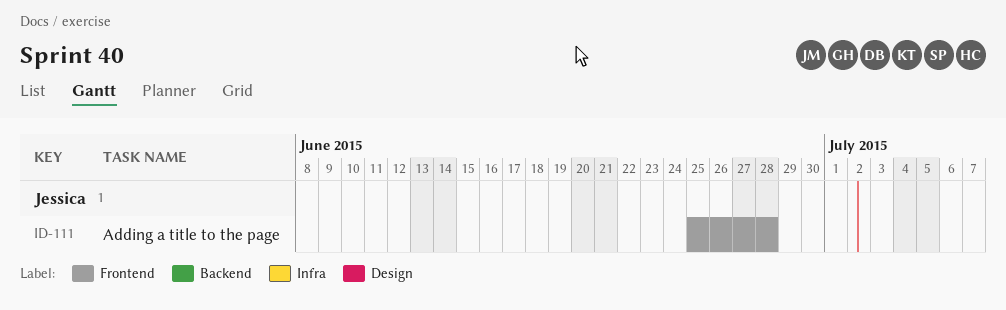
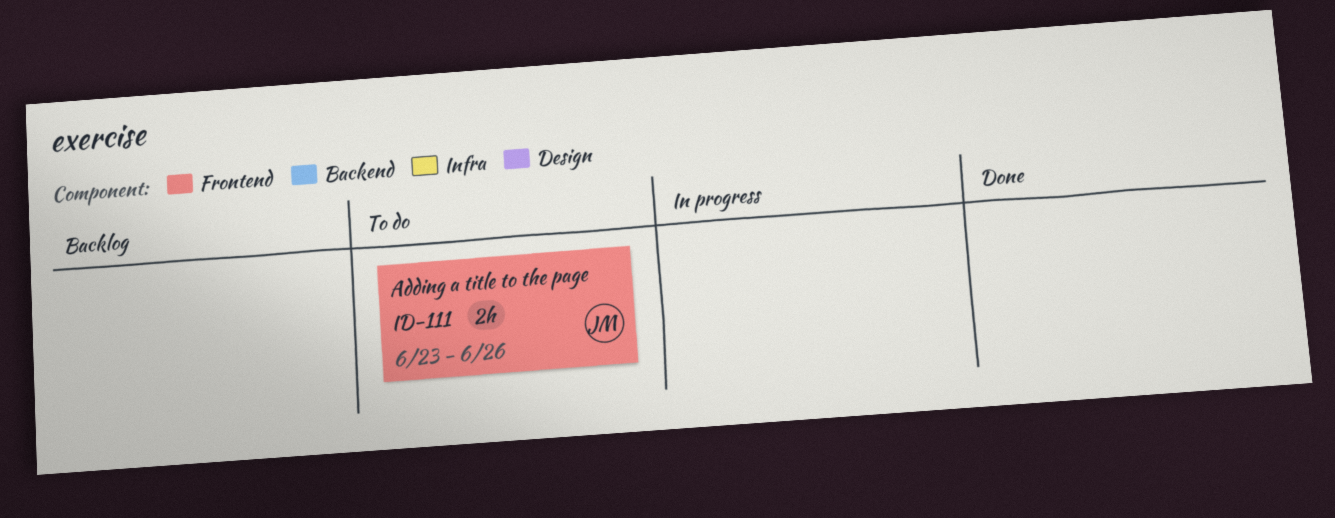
ID-111, start: Jun 25 -> Jun 23
ID-111, due: Jun 28 -> Jun 26

